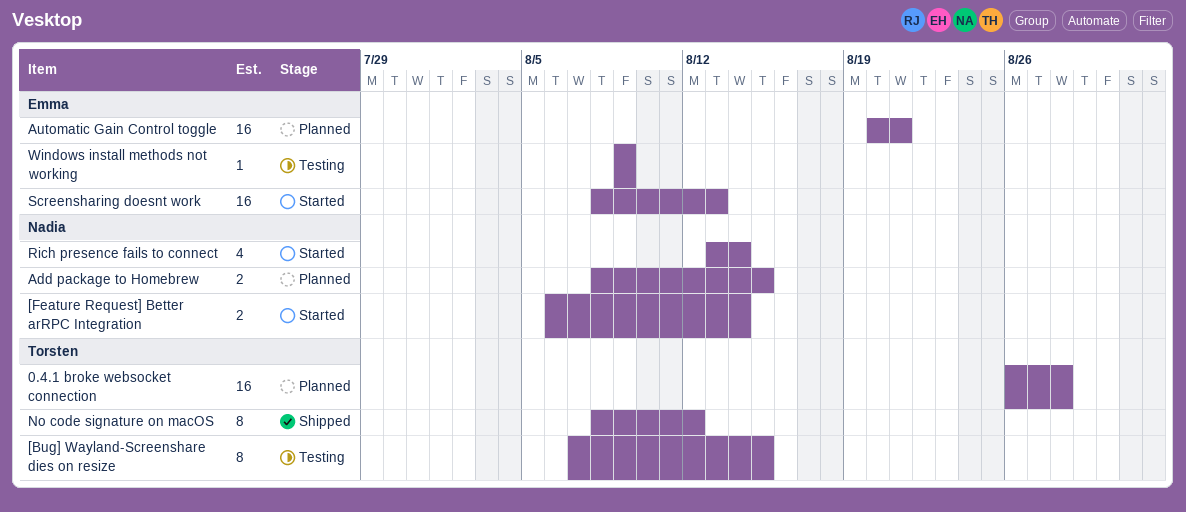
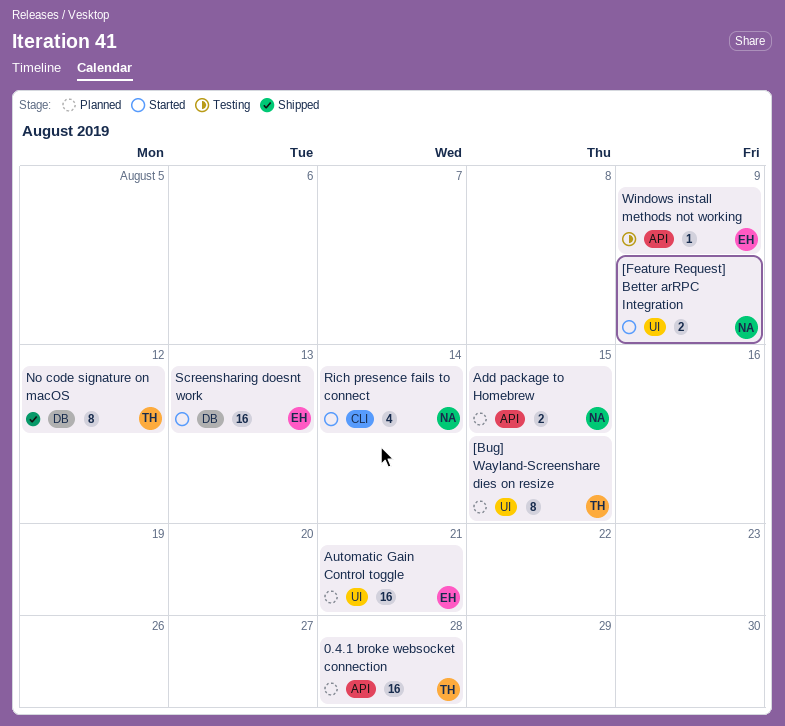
[Bug] Wayland-Screenshare dies on resize, status: Testing -> Planned
[Feature Request] Better arRPC Integration, due: Aug 14 -> Aug 9

